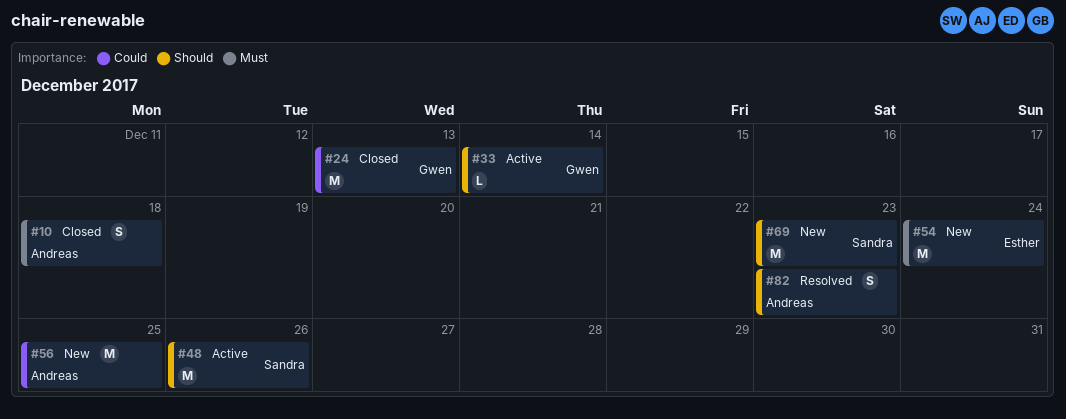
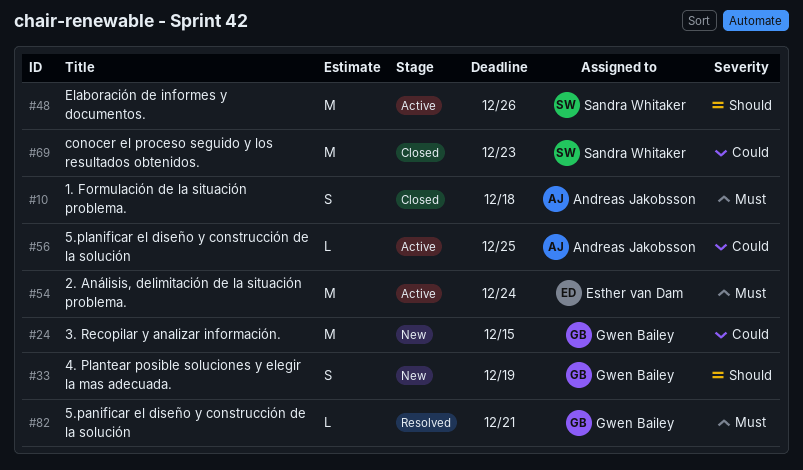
#24, status: Closed -> New
#24, due: Dec 13 -> Dec 15
#33, status: Active -> New
#33, estimate: L -> S
#33, due: Dec 14 -> Dec 19
#54, status: New -> Active
#56, status: New -> Active
#56, estimate: M -> L
#69, status: New -> Closed
#69, priority: Should -> Could
#82, owner: Andreas Jakobsson -> Gwen Bailey
#82, priority: Should -> Must
#82, estimate: S -> L
#82, due: Dec 23 -> Dec 21

